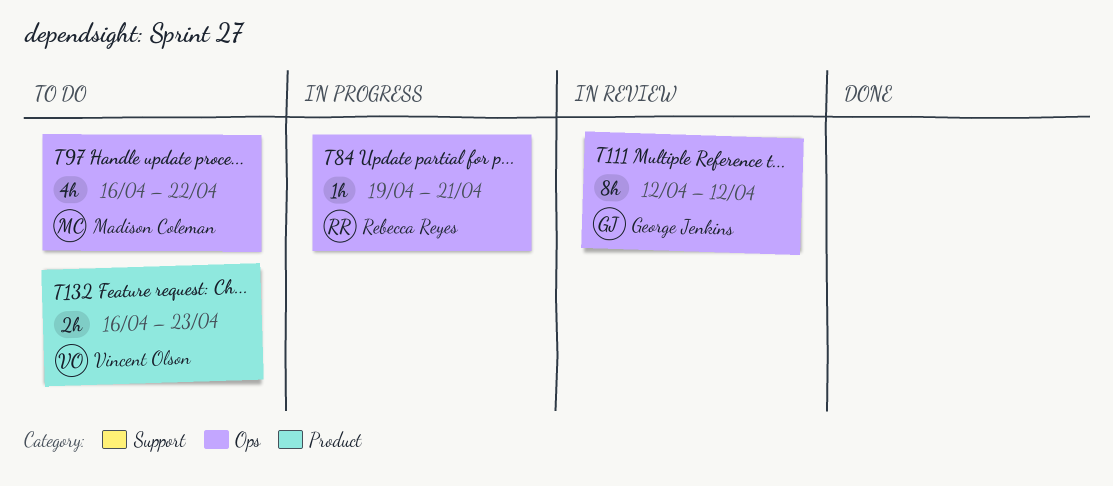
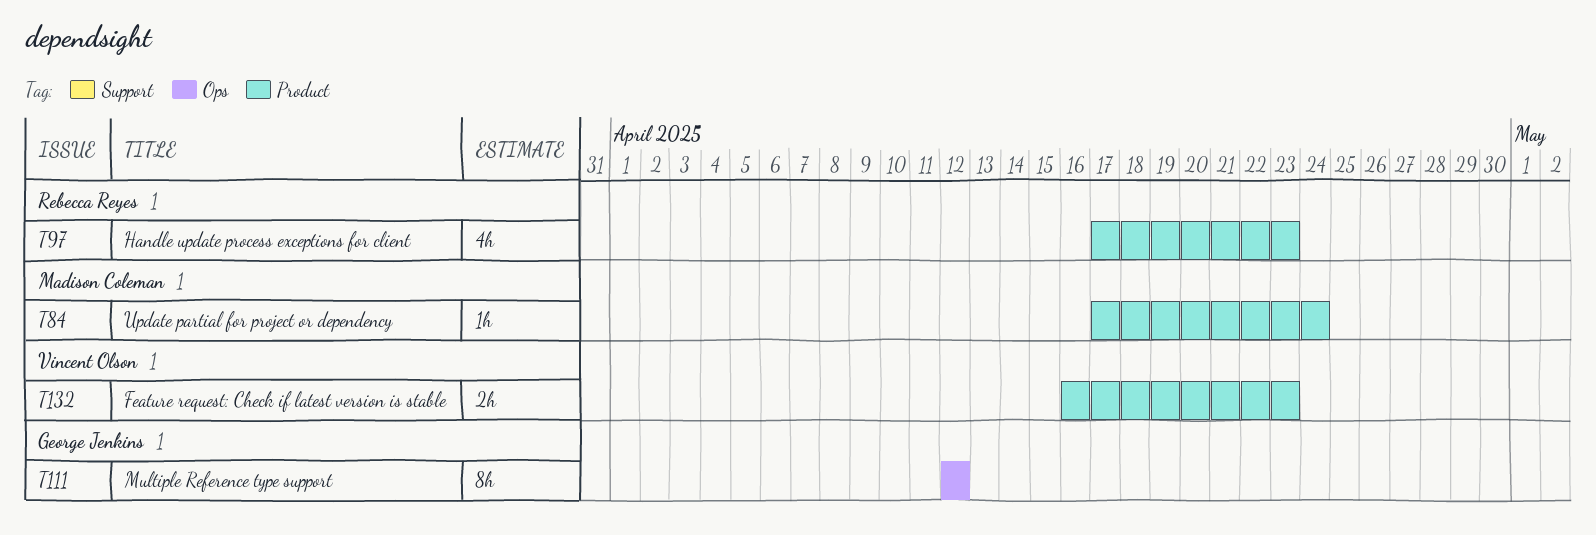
T84, owner: Rebecca Reyes -> Madison Coleman
T84, label: Ops -> Product
T84, start: Apr 19 -> Apr 17
T84, due: Apr 21 -> Apr 24
T97, owner: Madison Coleman -> Rebecca Reyes
T97, label: Ops -> Product
T97, start: Apr 16 -> Apr 17
T97, due: Apr 22 -> Apr 23

